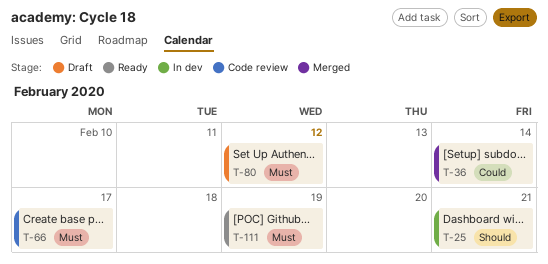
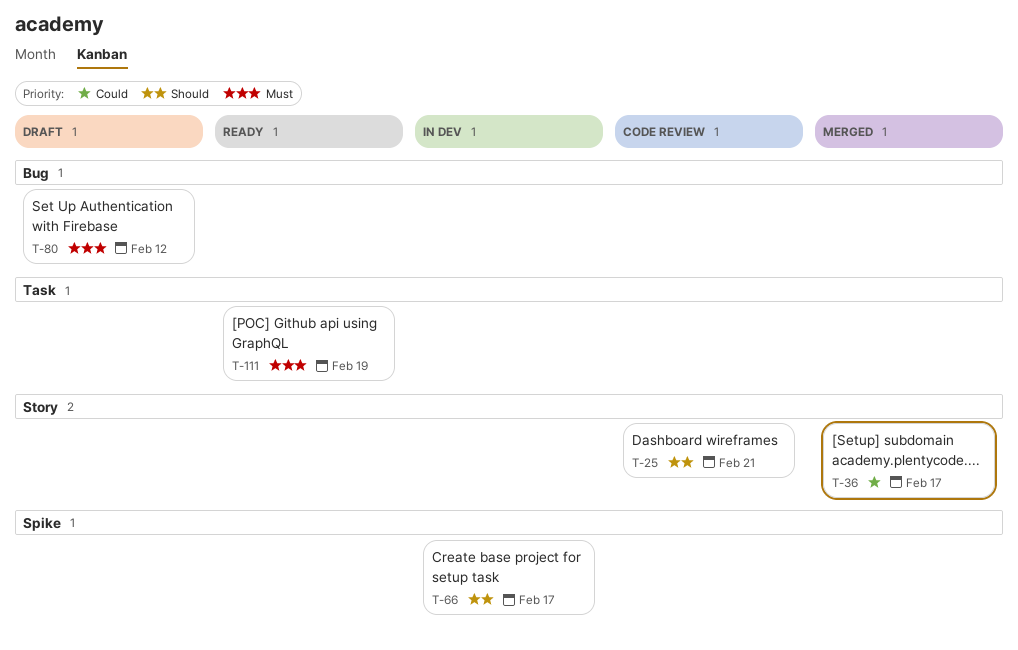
T-25, status: In dev -> Code review
T-36, due: Feb 14 -> Feb 17
T-66, status: Code review -> In dev
T-66, priority: Must -> Should

